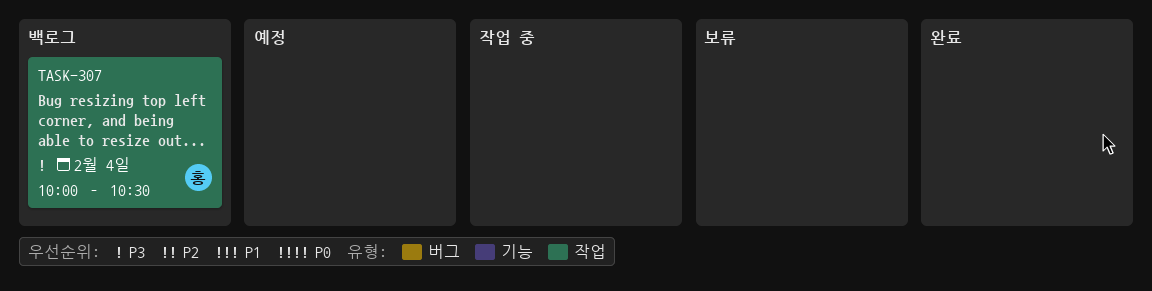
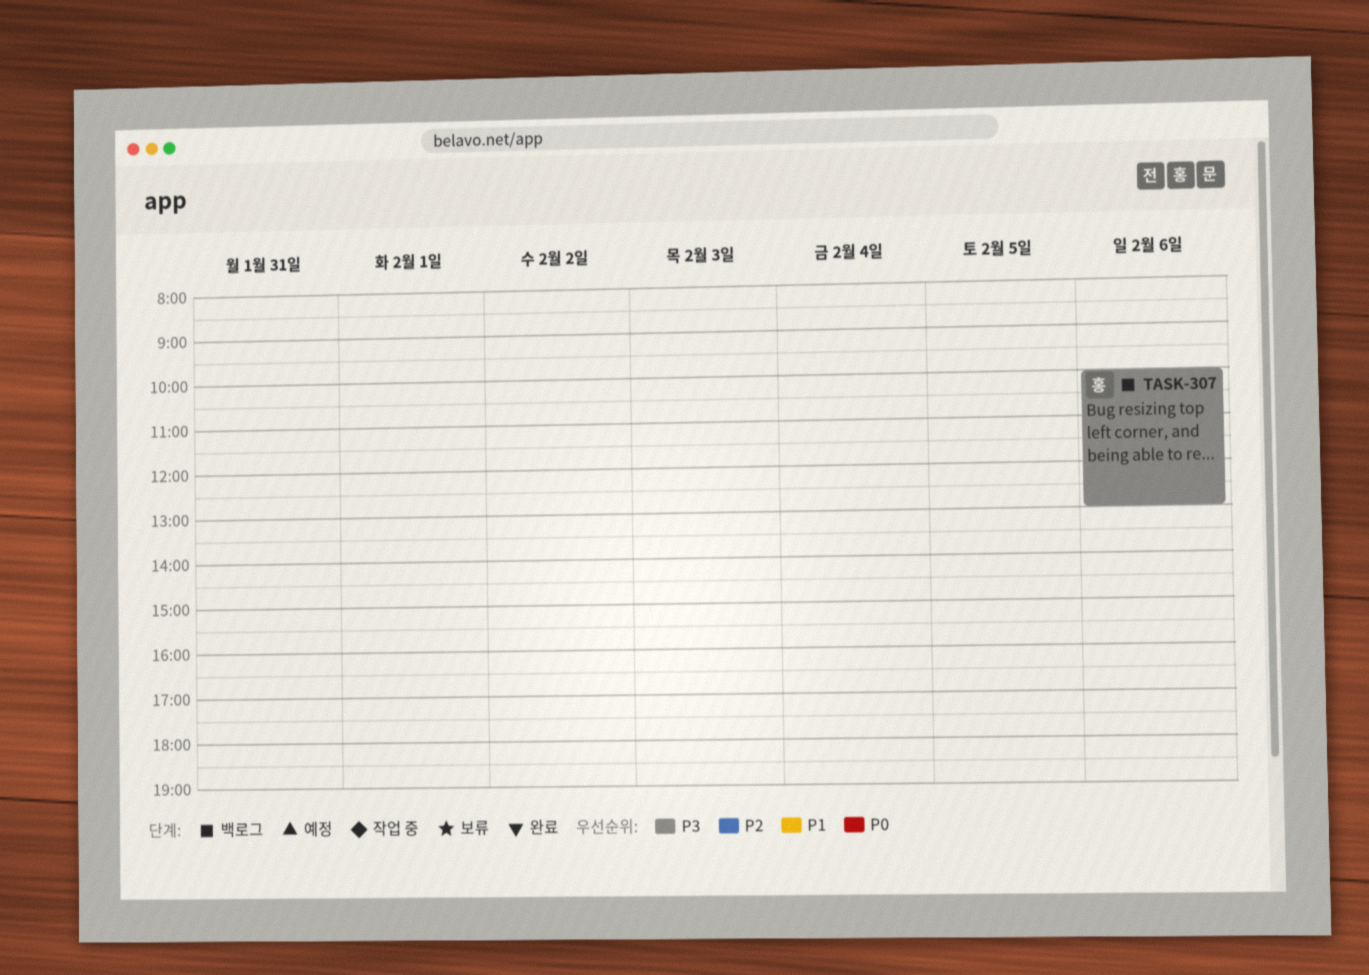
TASK-307, day: Feb 4 -> Feb 6
TASK-307, ends: 10:30 -> 13:00

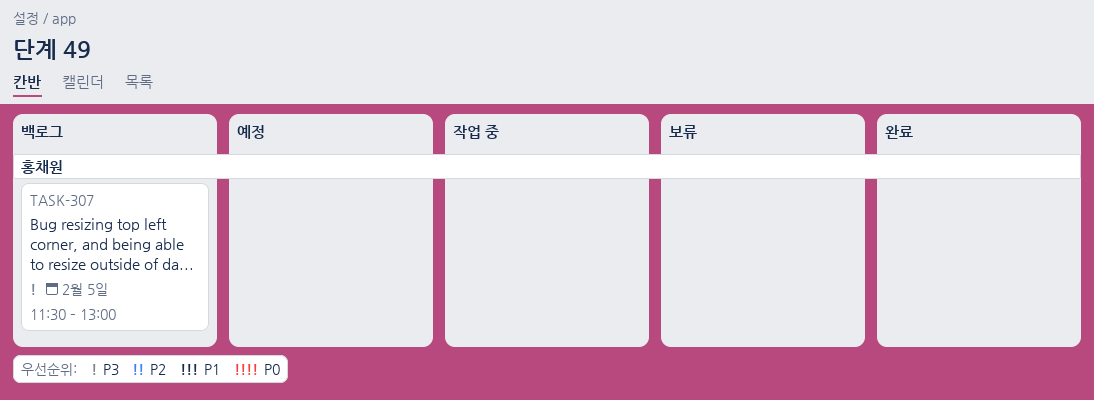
TASK-307, day: Feb 6 -> Feb 5
TASK-307, begins: 10:00 -> 11:30

